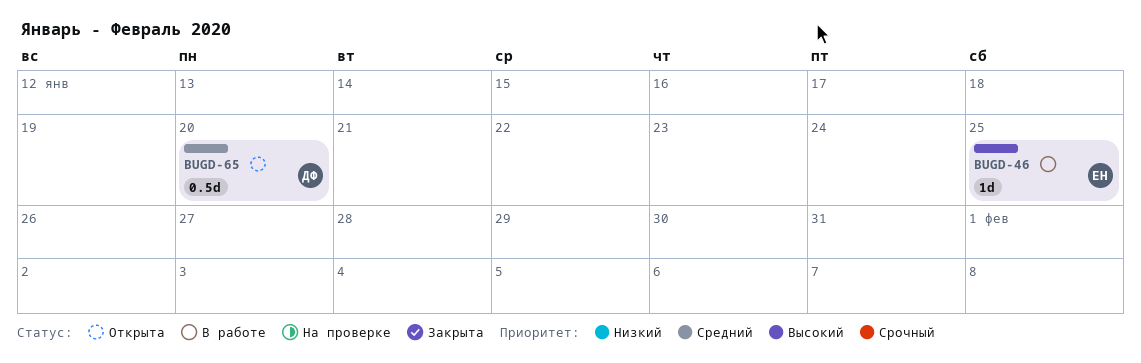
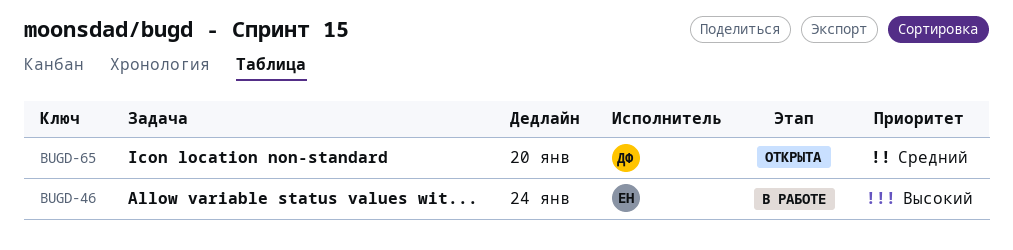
BUGD-46, due: Jan 25 -> Jan 24

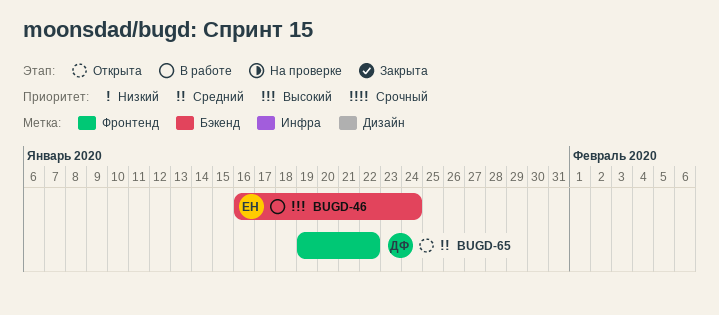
BUGD-65, due: Jan 20 -> Jan 22

